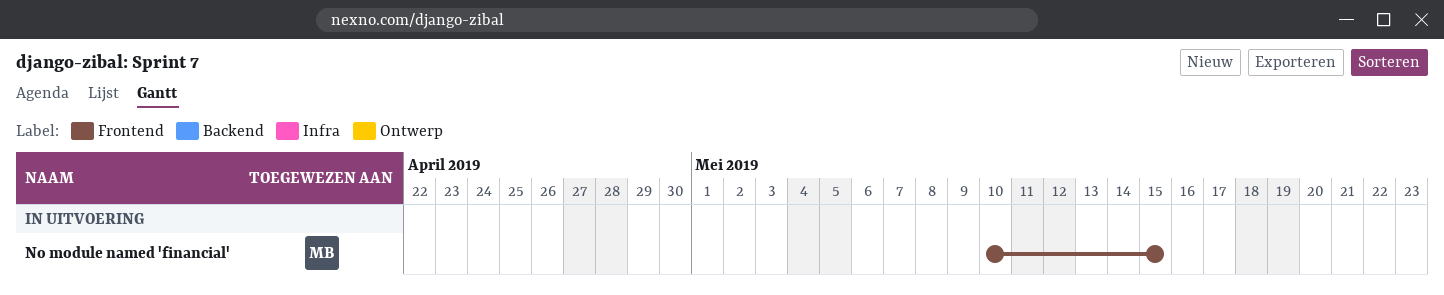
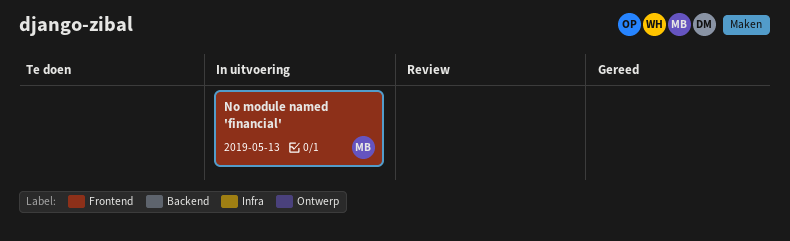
No module named 'financial', due: May 15 -> May 13

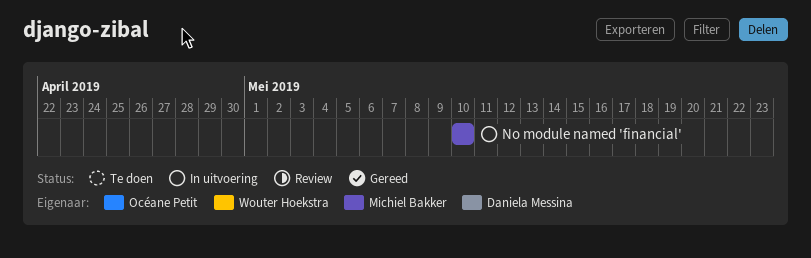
No module named 'financial', due: May 13 -> May 10

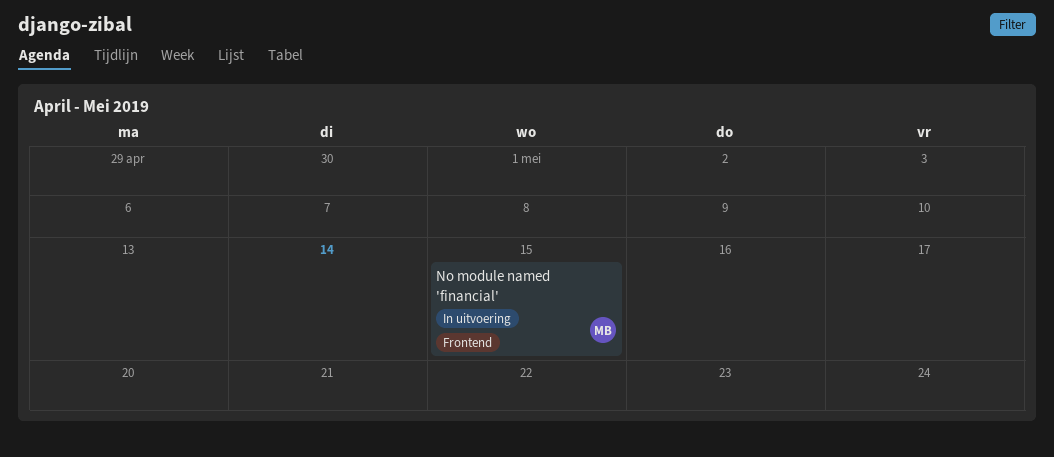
No module named 'financial', due: May 10 -> May 15

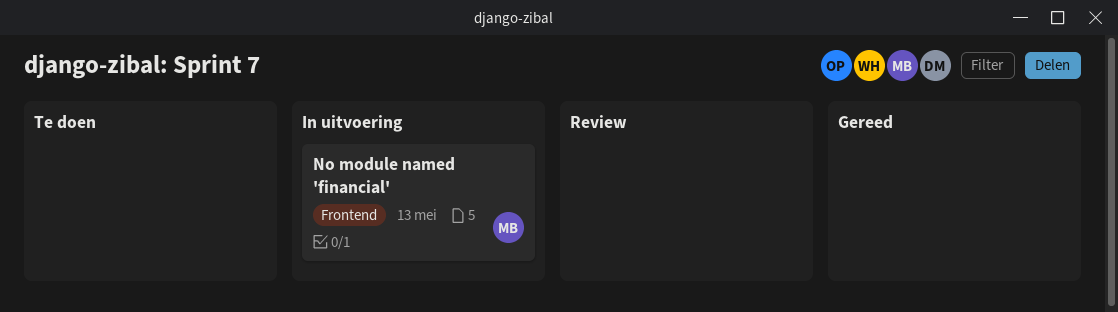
No module named 'financial', due: May 15 -> May 13

